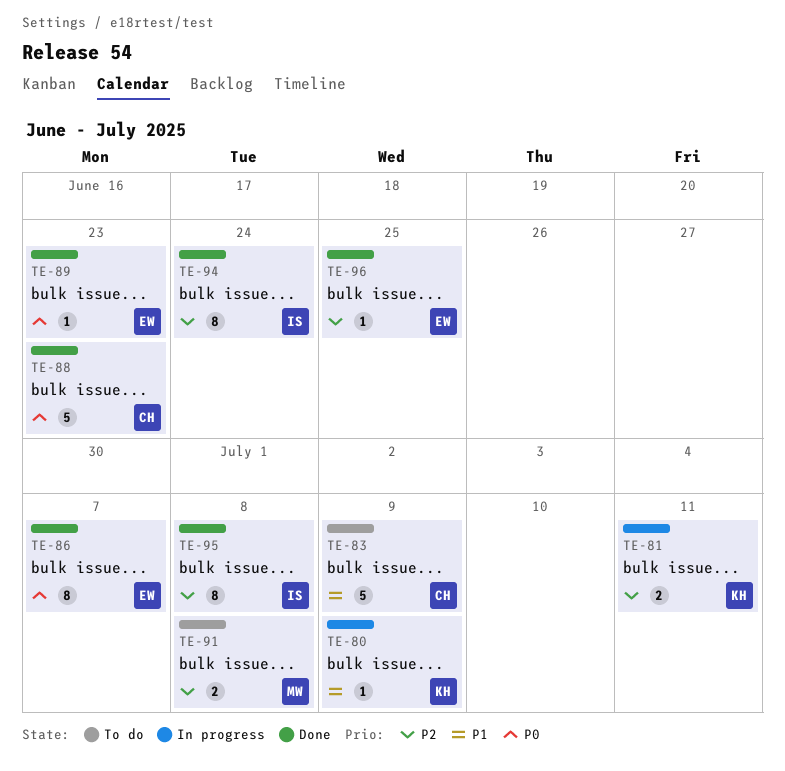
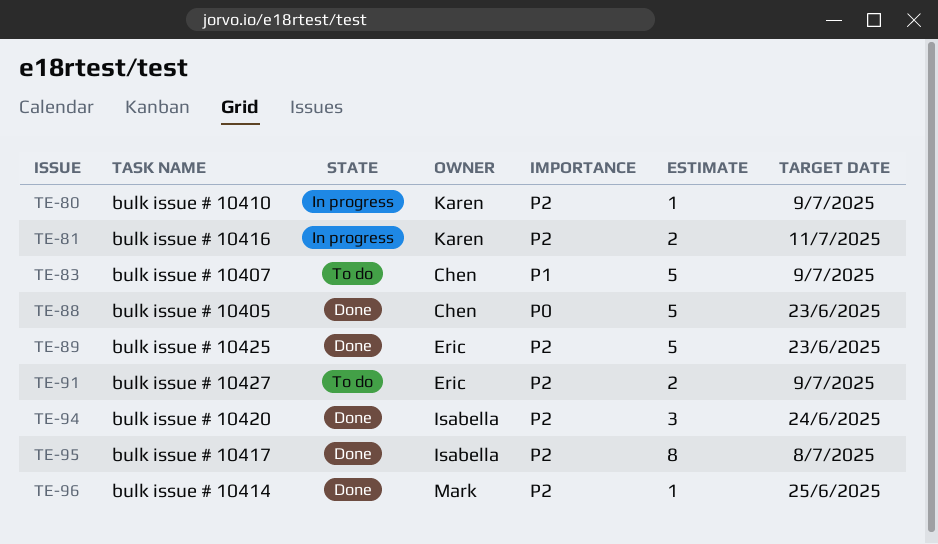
TE-80, priority: P1 -> P2
TE-86: present -> none
TE-89, priority: P0 -> P2
TE-89, estimate: 1 -> 5
TE-91, owner: Mark -> Eric
TE-91, due: Jul 8 -> Jul 9
TE-94, estimate: 8 -> 3
TE-96, owner: Eric -> Mark

